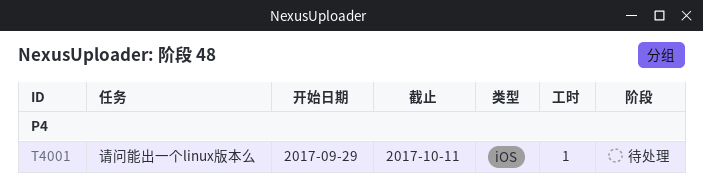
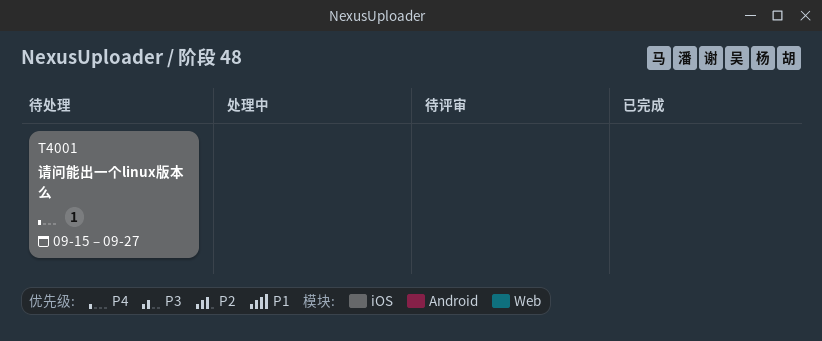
T4001, start: Sep 29 -> Sep 15
T4001, due: Oct 11 -> Sep 27

